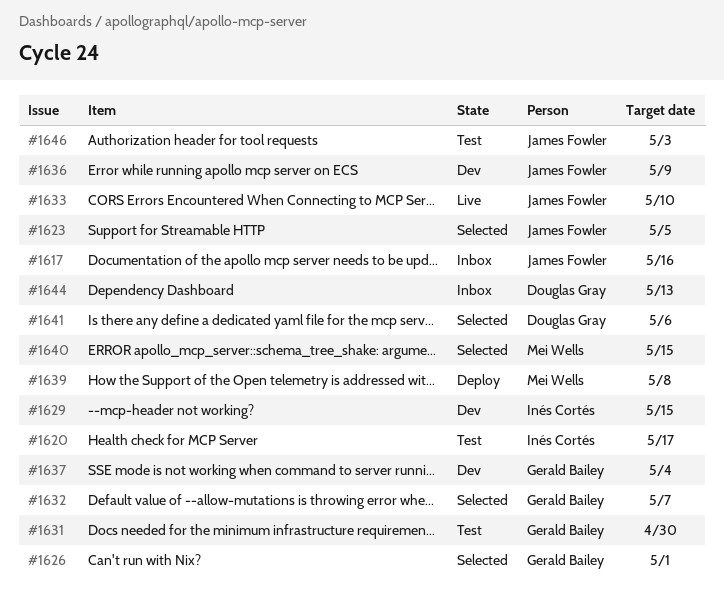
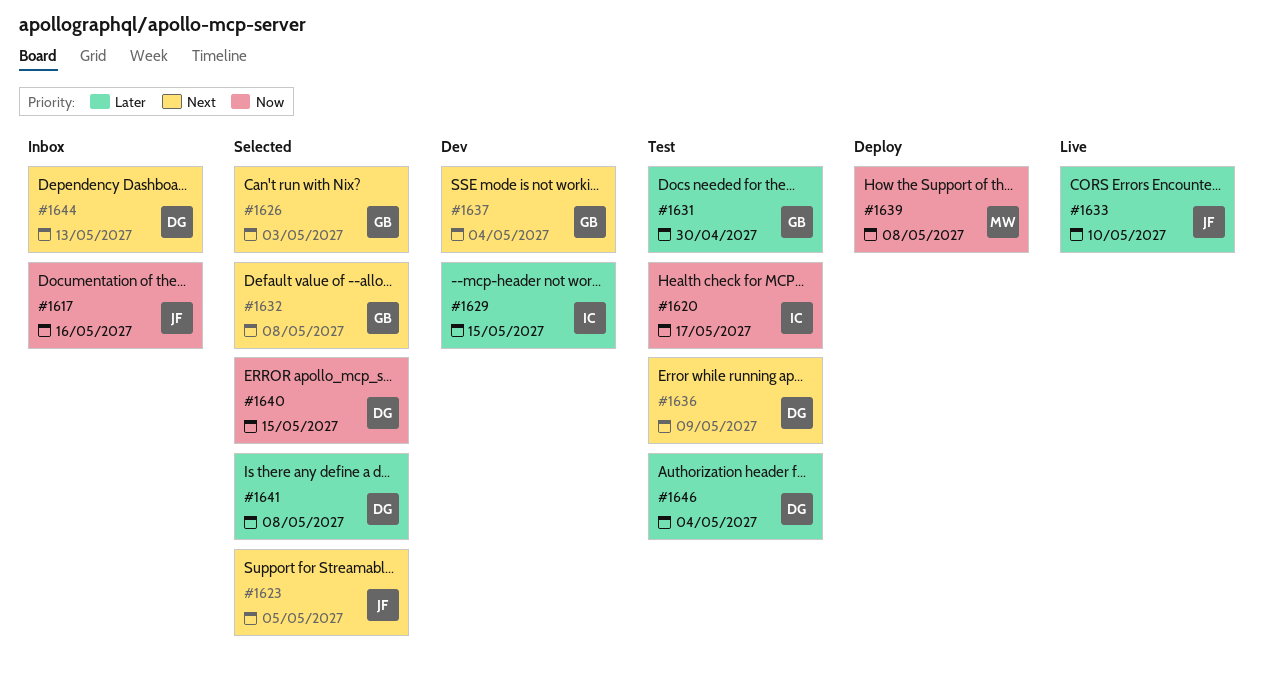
#1626, due: May 1 -> May 3
#1632, due: May 7 -> May 8
#1636, status: Dev -> Test
#1636, owner: James Fowler -> Douglas Gray
#1640, owner: Mei Wells -> Douglas Gray
#1641, due: May 6 -> May 8
#1646, owner: James Fowler -> Douglas Gray
#1646, due: May 3 -> May 4

